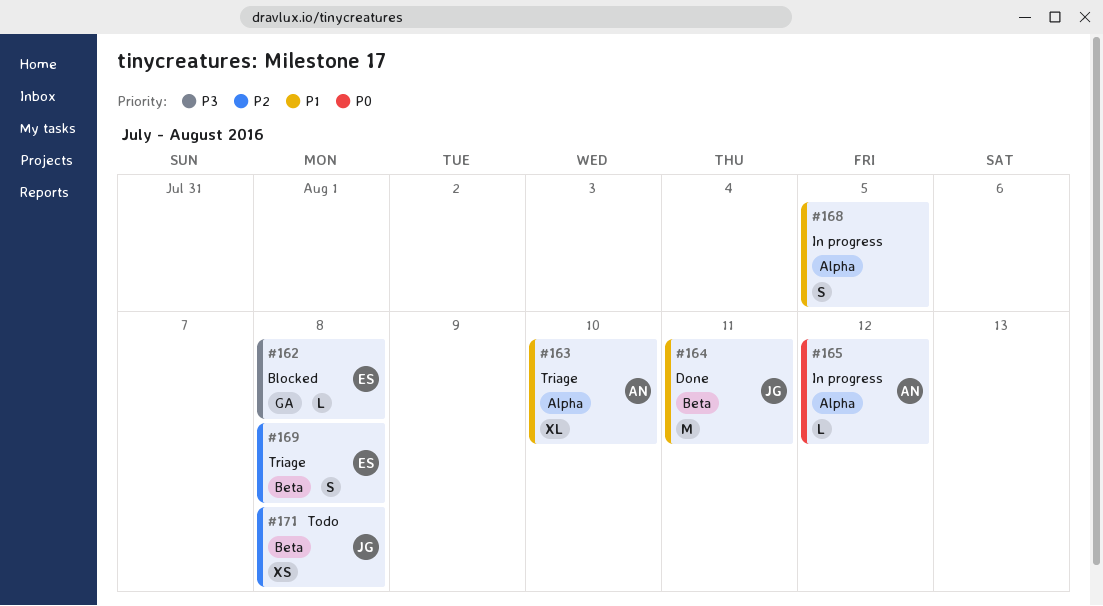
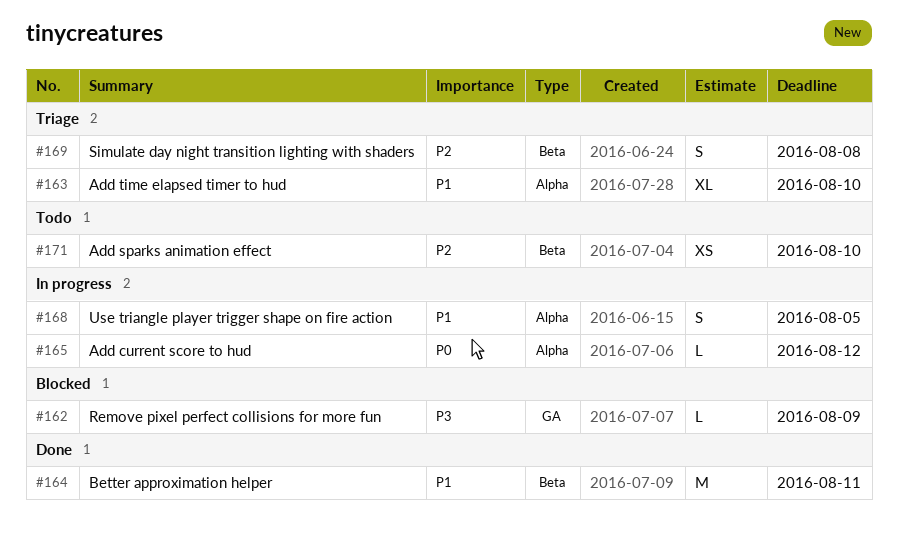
#162, due: Aug 8 -> Aug 9
#171, due: Aug 8 -> Aug 10

